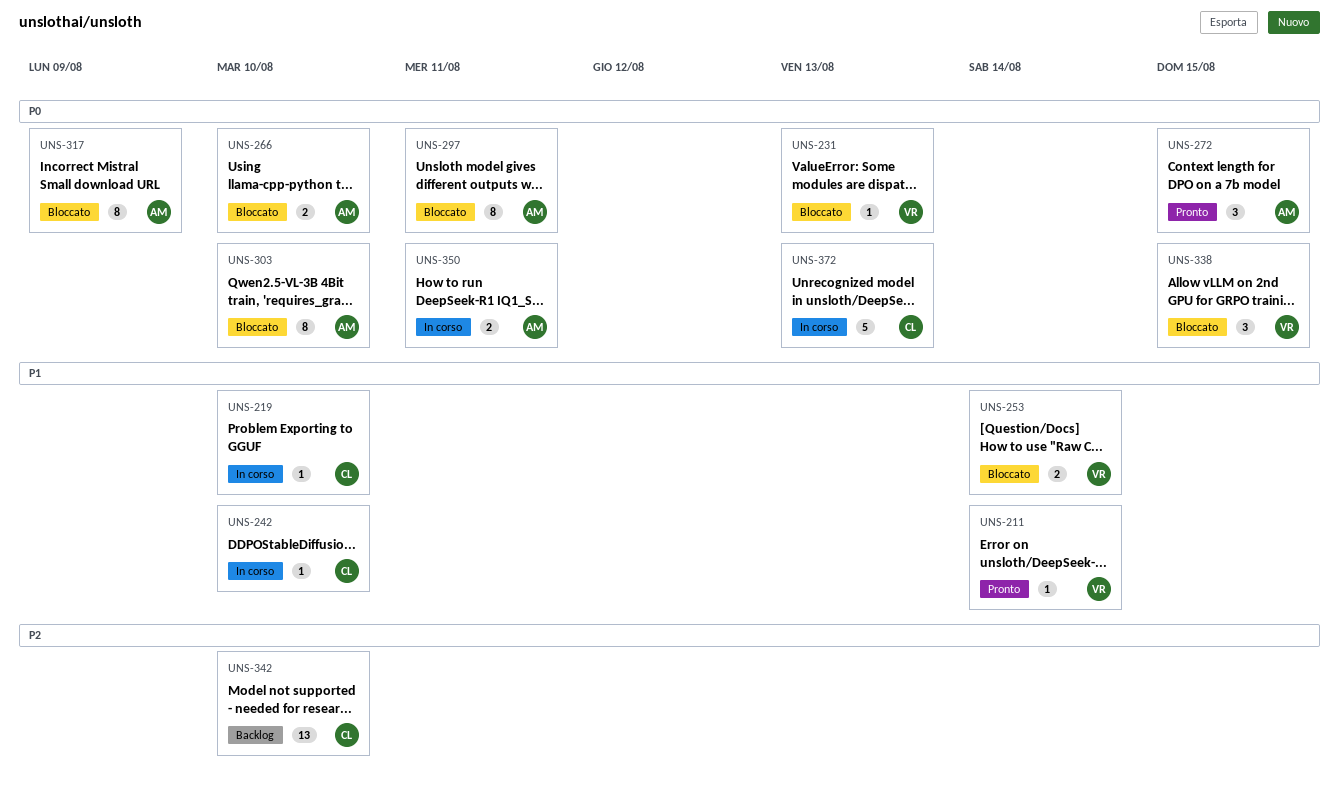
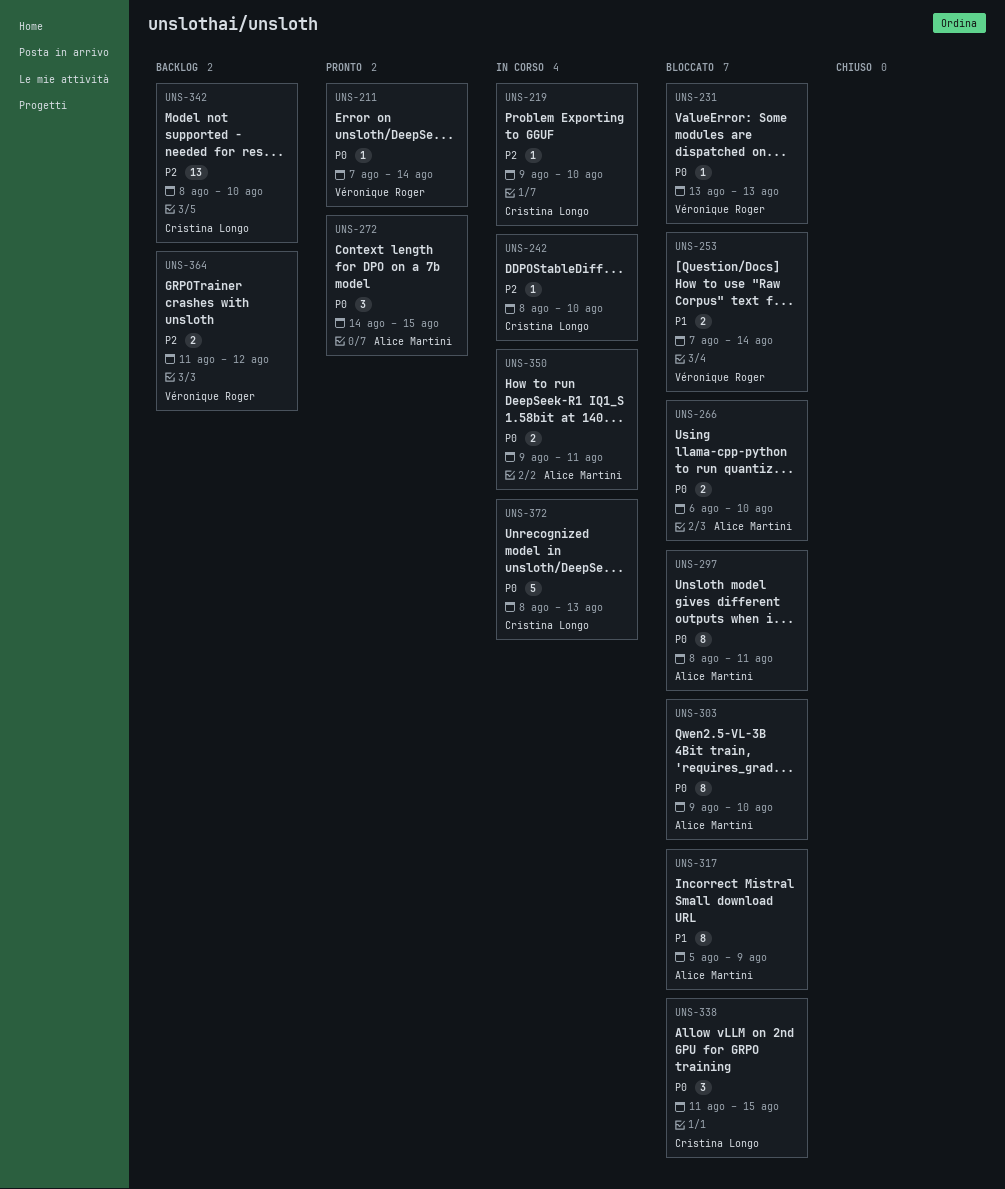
UNS-211, priority: P1 -> P0
UNS-219, priority: P1 -> P2
UNS-242, priority: P1 -> P2
UNS-317, priority: P0 -> P1
UNS-338, owner: Véronique Roger -> Cristina Longo
UNS-364: none -> present

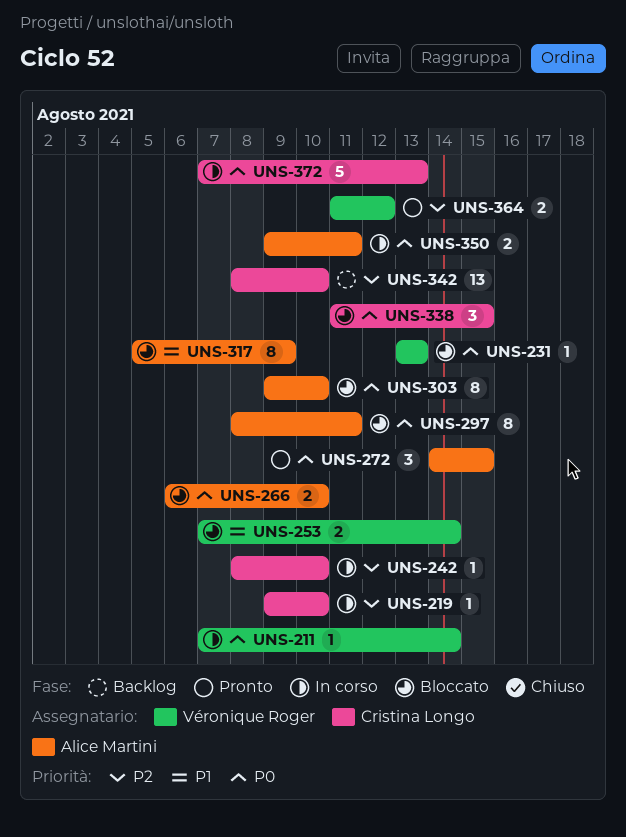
UNS-211, status: Pronto -> In corso
UNS-364, status: Backlog -> Pronto
UNS-372, start: Aug 8 -> Aug 7

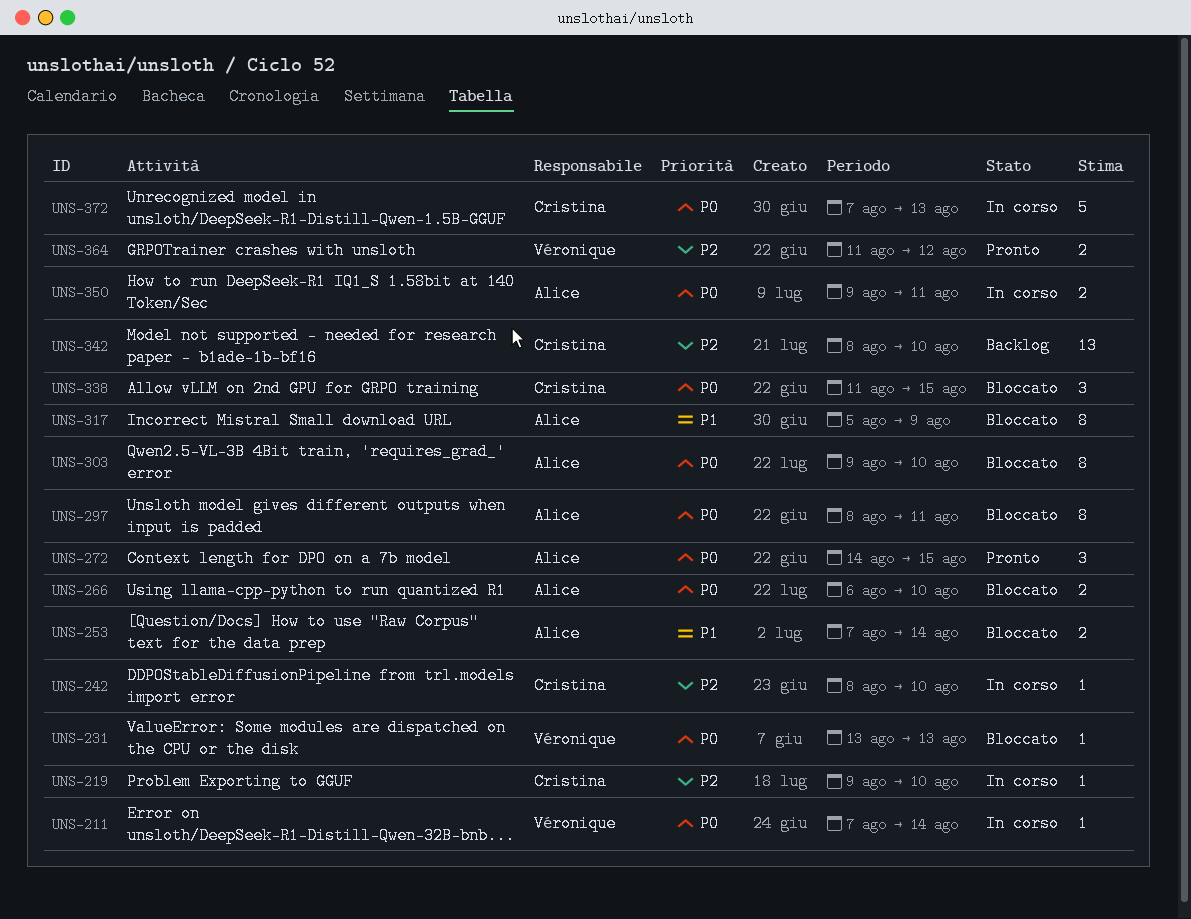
UNS-253, owner: Véronique Roger -> Alice Martini

